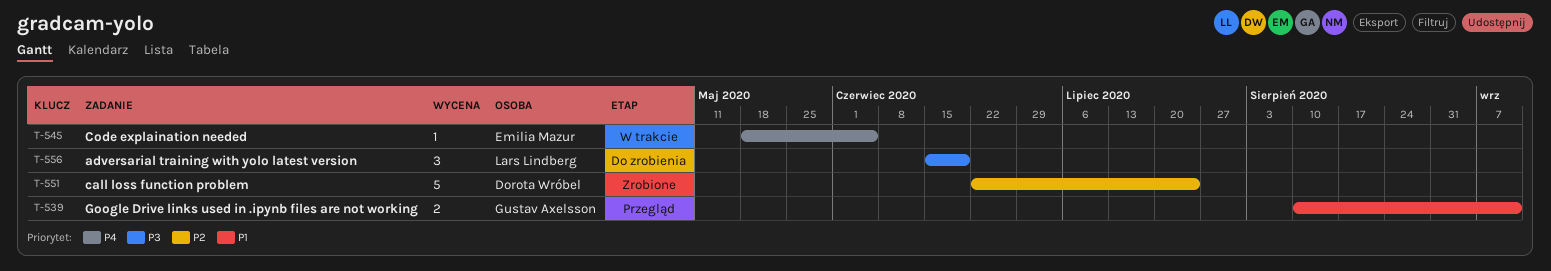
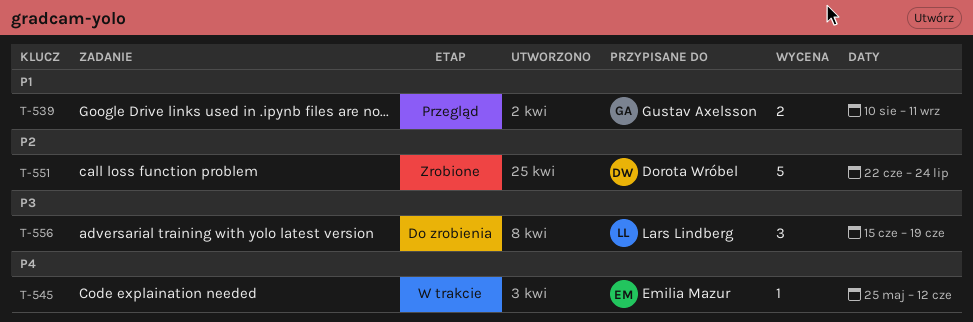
T-545, start: May 18 -> May 25
T-545, due: Jun 5 -> Jun 12

